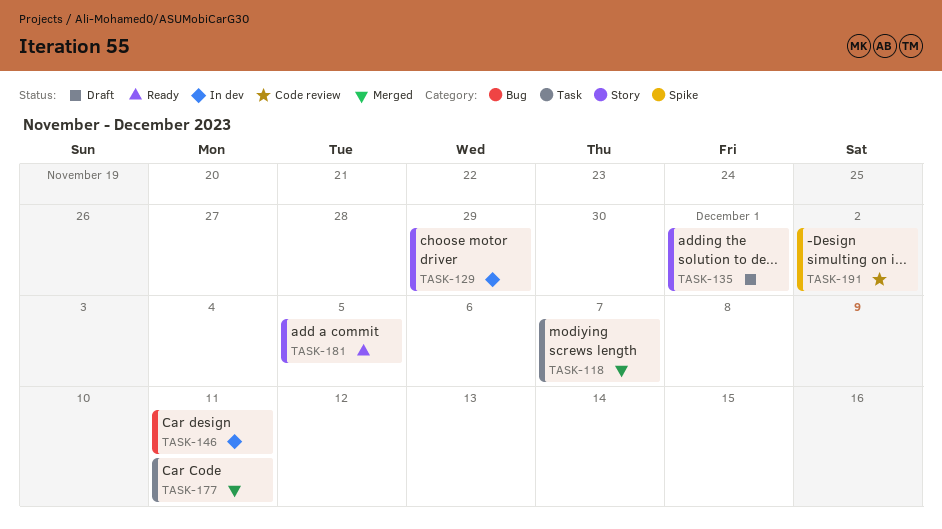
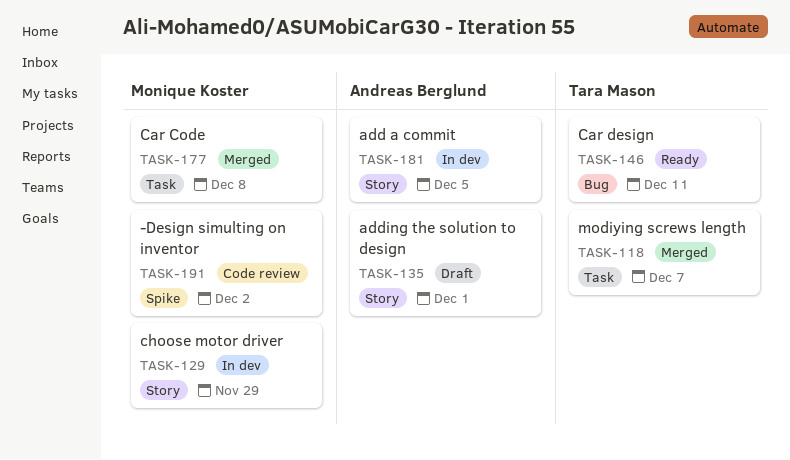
TASK-146, status: In dev -> Ready
TASK-177, due: Dec 11 -> Dec 8
TASK-181, status: Ready -> In dev

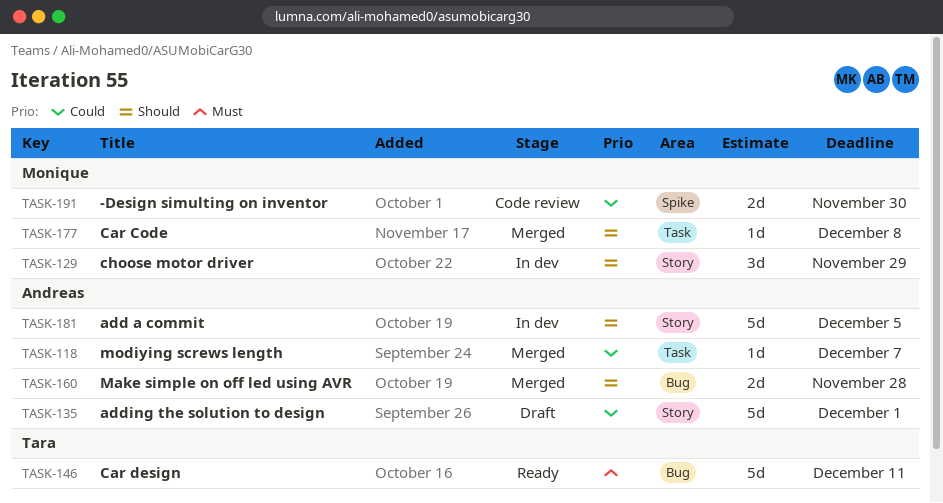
TASK-118, owner: Tara Mason -> Andreas Berglund
TASK-160: none -> present
TASK-191, due: Dec 2 -> Nov 30

